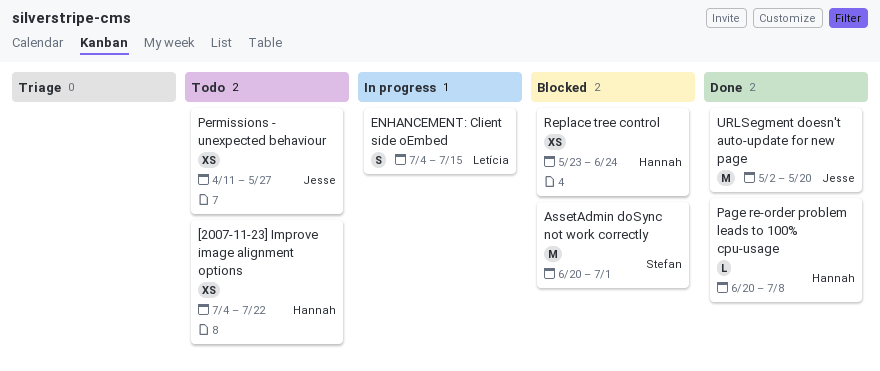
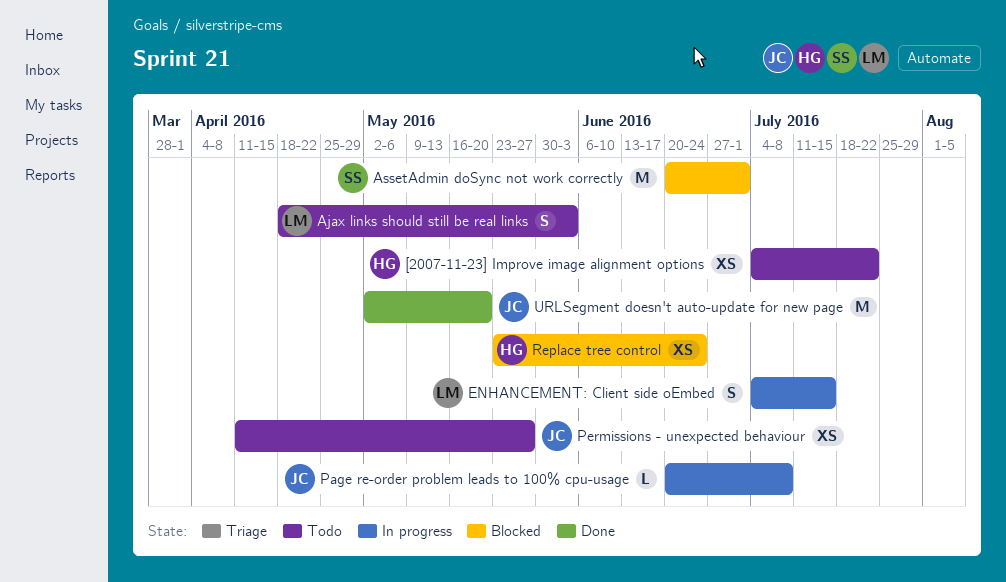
Ajax links should still be real links: none -> present
Page re-order problem leads to 100% cpu-usage, status: Done -> In progress
Page re-order problem leads to 100% cpu-usage, owner: Hannah -> Jesse

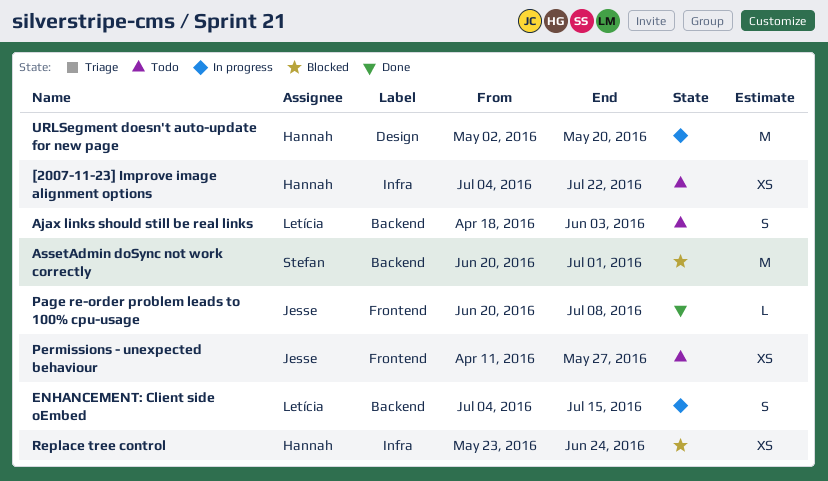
Page re-order problem leads to 100% cpu-usage, status: In progress -> Done
URLSegment doesn't auto-update for new page, status: Done -> In progress
URLSegment doesn't auto-update for new page, owner: Jesse -> Hannah

